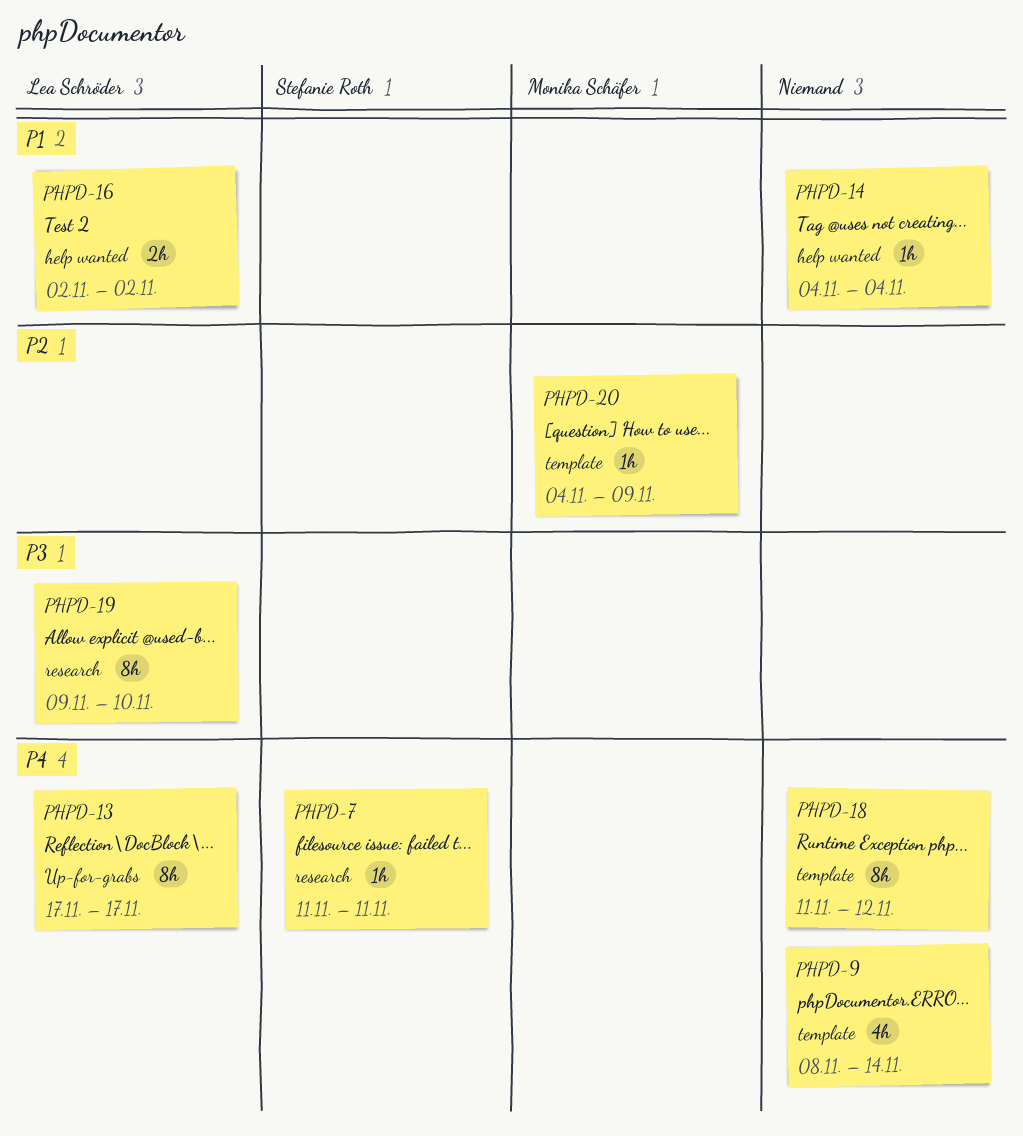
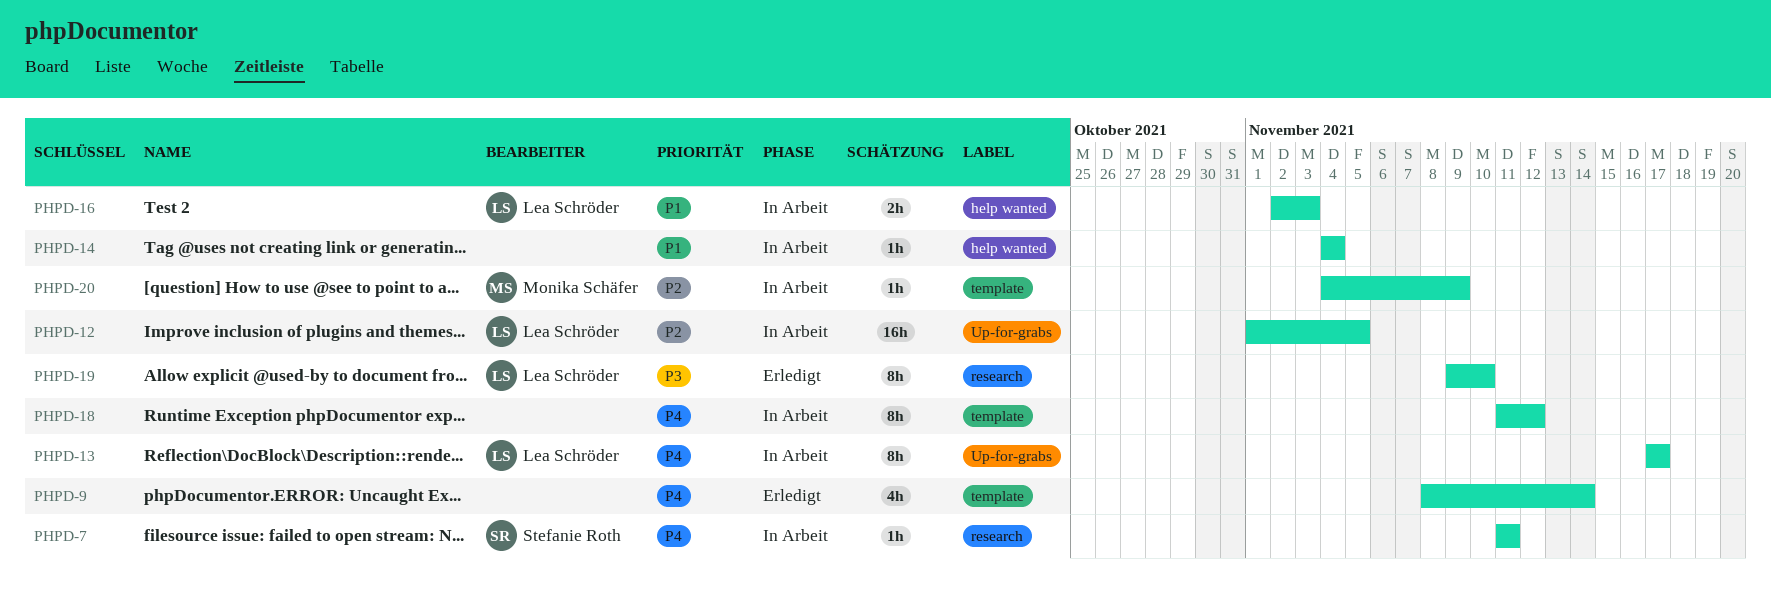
PHPD-12: none -> present
PHPD-16, due: Nov 2 -> Nov 3

